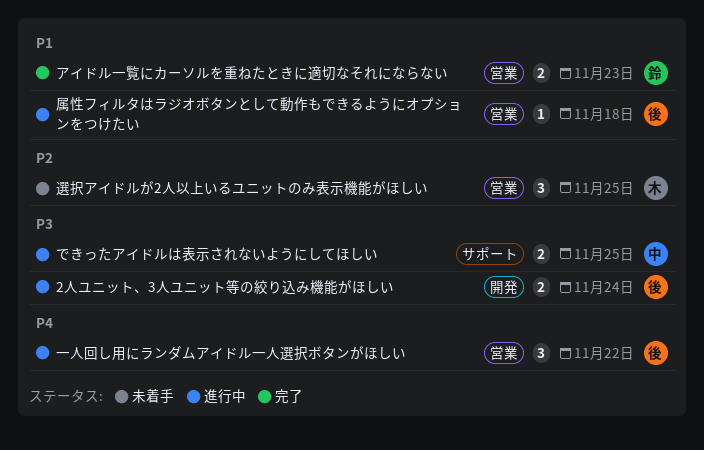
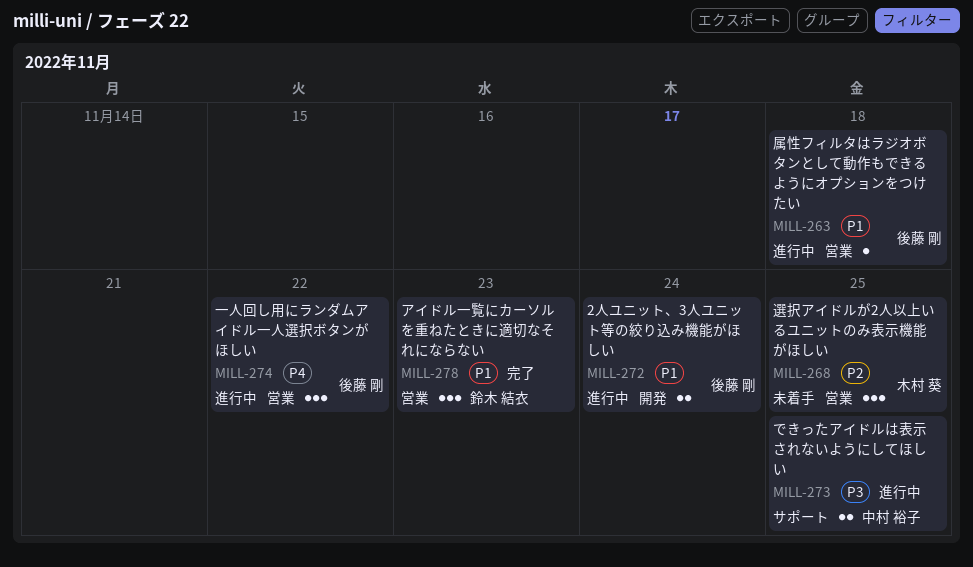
2人ユニット、3人ユニット等の絞り込み機能がほしい, priority: P3 -> P1
アイドル一覧にカーソルを重ねたときに適切なそれにならない, estimate: 2 -> 3

